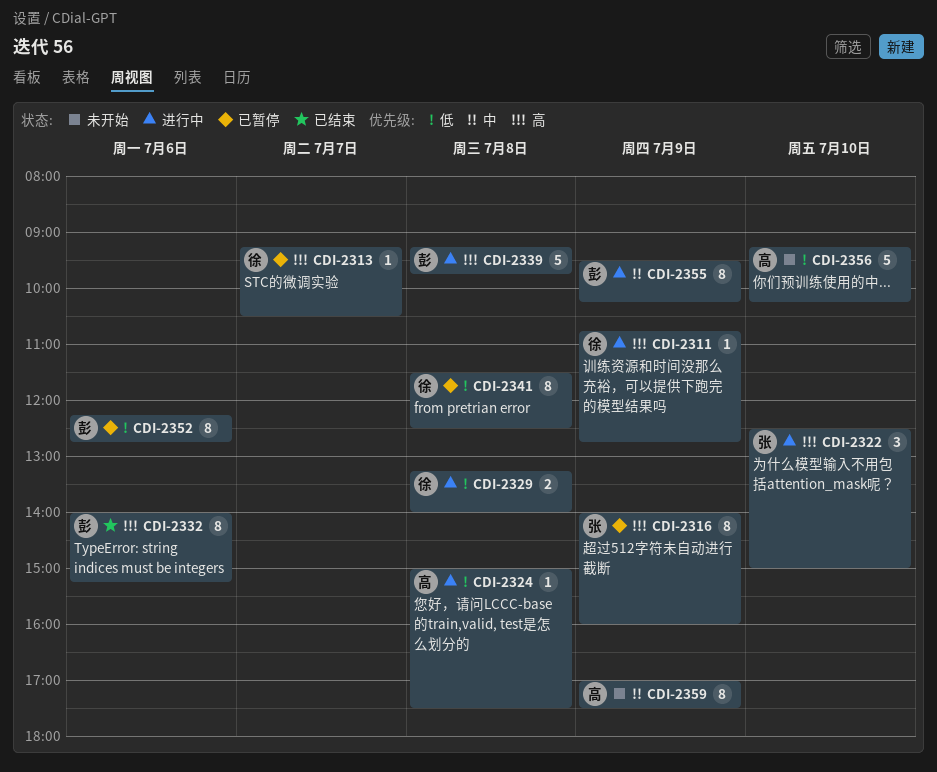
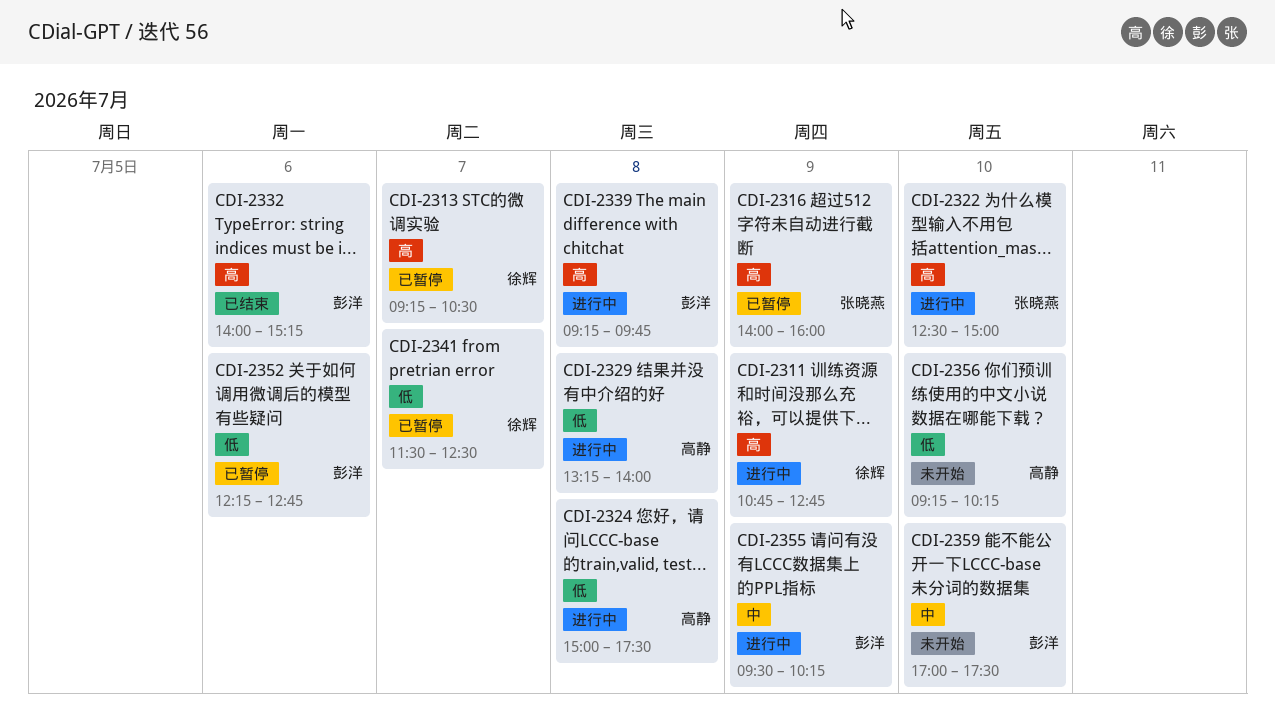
CDI-2329, owner: 徐辉 -> 高静
CDI-2341, day: Jul 8 -> Jul 7
CDI-2359, owner: 高静 -> 彭洋
CDI-2359, day: Jul 9 -> Jul 10

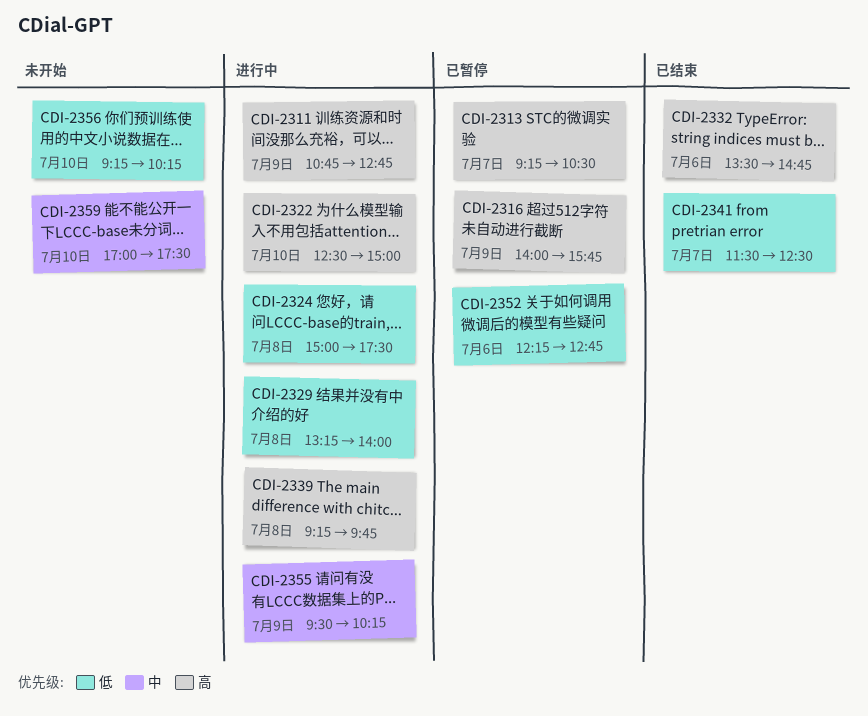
CDI-2316, ends: 16:00 -> 15:45
CDI-2332, begins: 14:00 -> 13:30
CDI-2332, ends: 15:15 -> 14:45
CDI-2341, status: 已暂停 -> 已结束

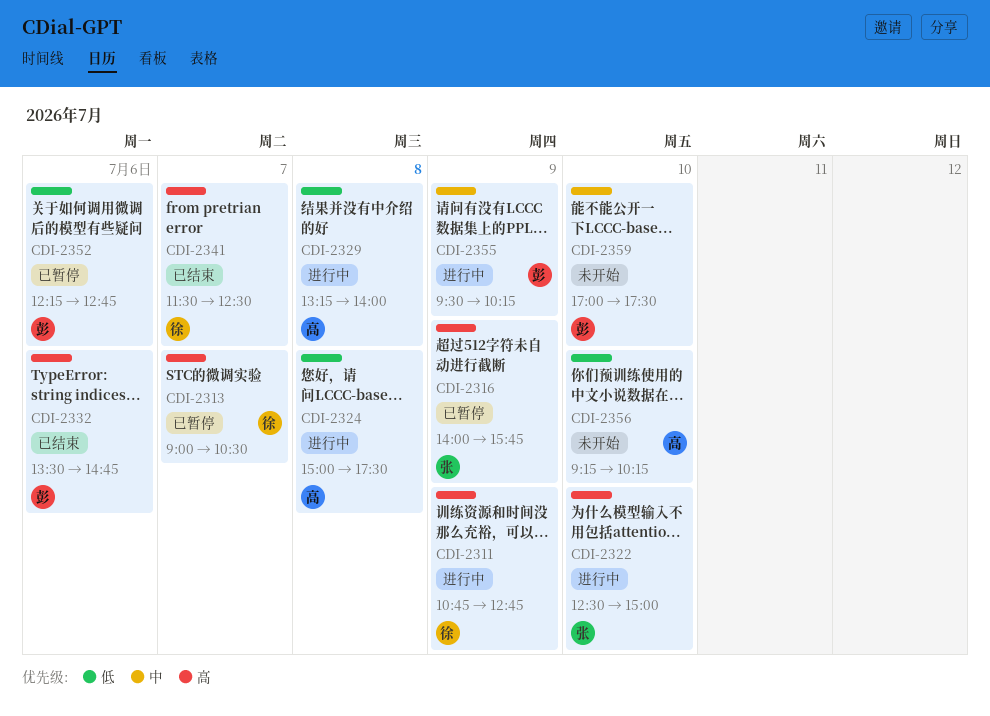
CDI-2313, begins: 09:15 -> 09:00
CDI-2339: present -> none
CDI-2341, priority: 低 -> 高

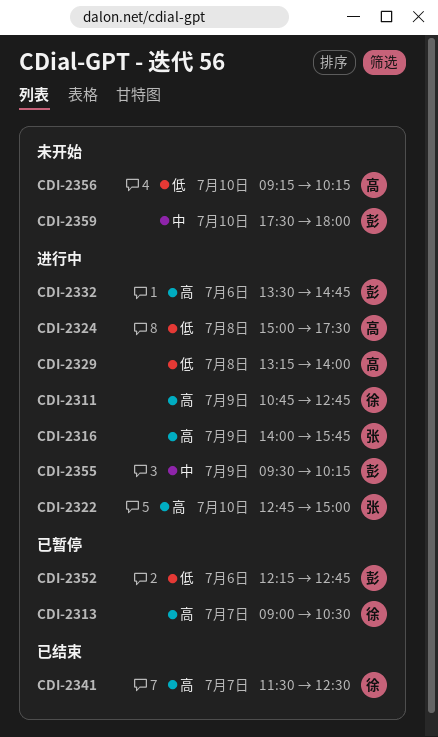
CDI-2316, status: 已暂停 -> 进行中
CDI-2322, begins: 12:30 -> 12:45
CDI-2332, status: 已结束 -> 进行中
CDI-2359, begins: 17:00 -> 17:30
CDI-2359, ends: 17:30 -> 18:00

